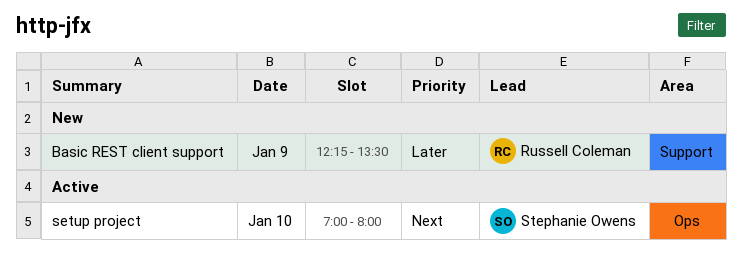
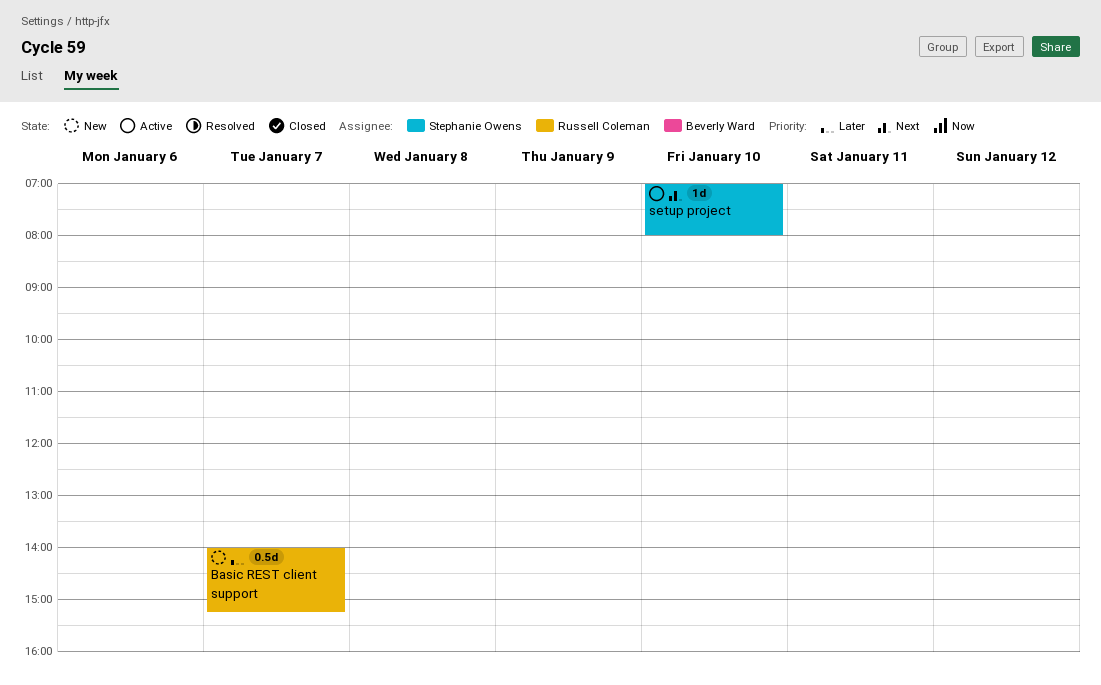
Basic REST client support, day: Jan 9 -> Jan 7
Basic REST client support, begins: 12:15 -> 14:00
Basic REST client support, ends: 13:30 -> 15:15

